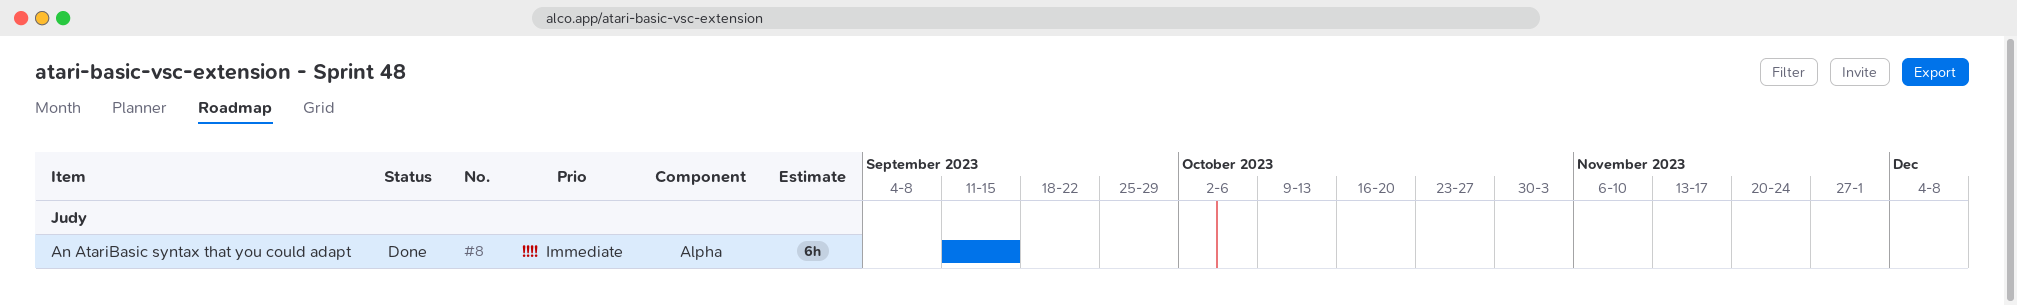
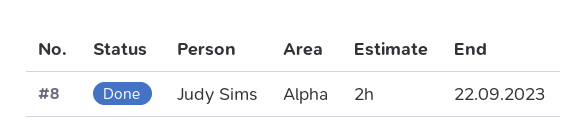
#8, estimate: 6h -> 2h
#8, due: Sep 15 -> Sep 22

